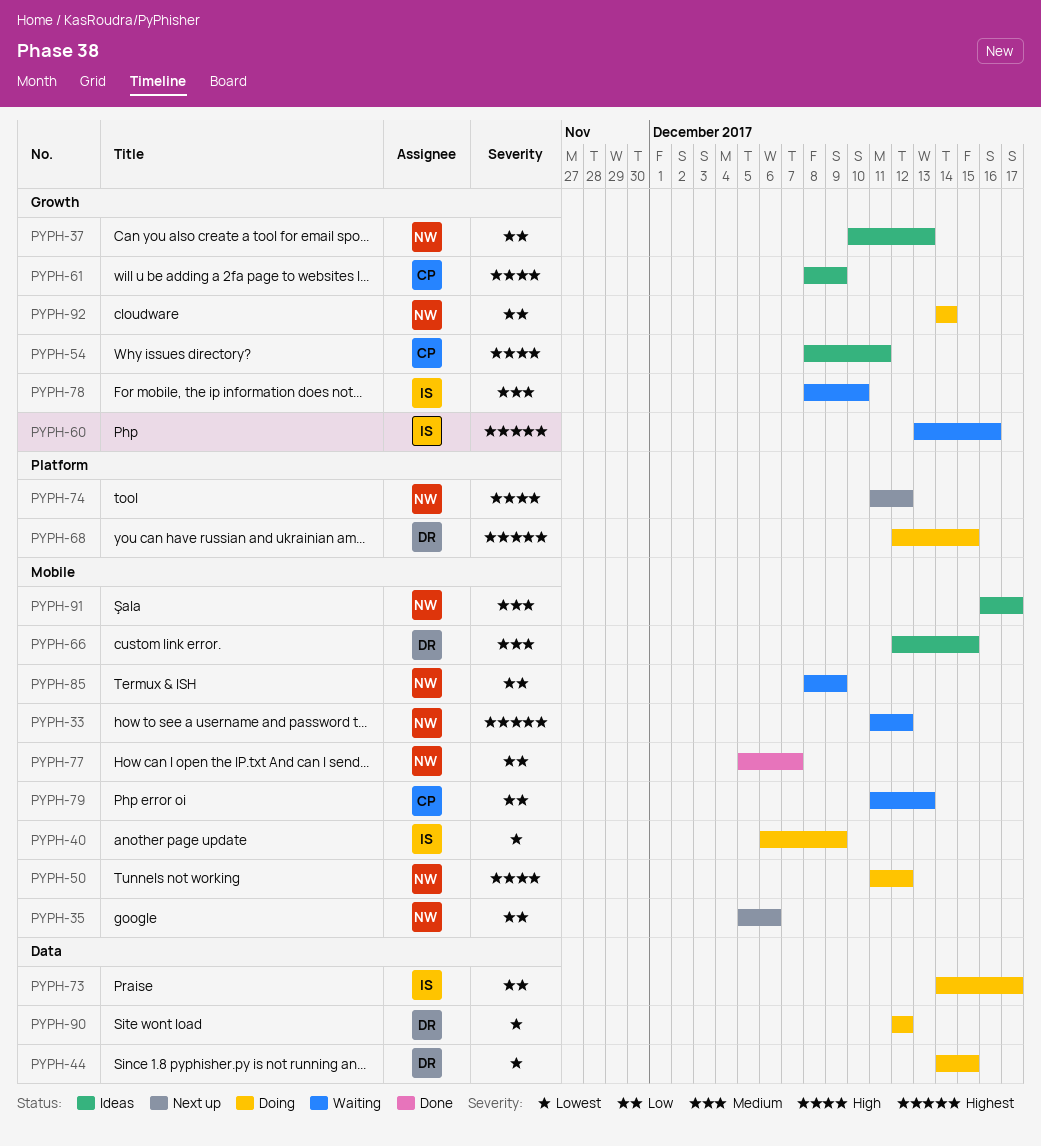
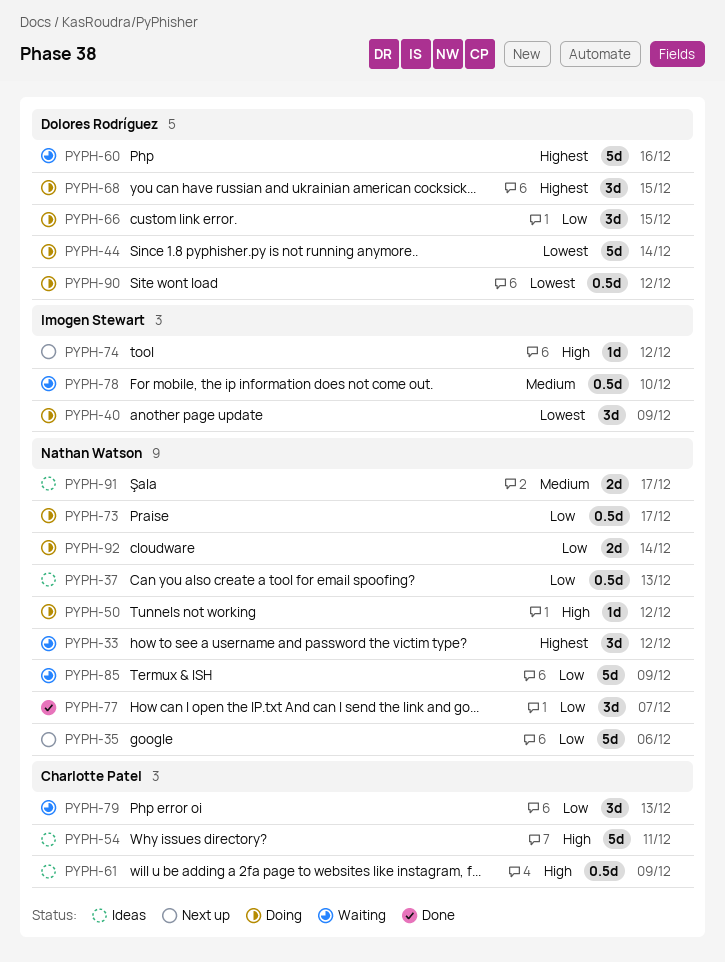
PYPH-44, due: Dec 15 -> Dec 14
PYPH-60, owner: Imogen Stewart -> Dolores Rodríguez
PYPH-66, status: Ideas -> Doing
PYPH-66, priority: Medium -> Low
PYPH-73, owner: Imogen Stewart -> Nathan Watson
PYPH-74, owner: Nathan Watson -> Imogen Stewart

